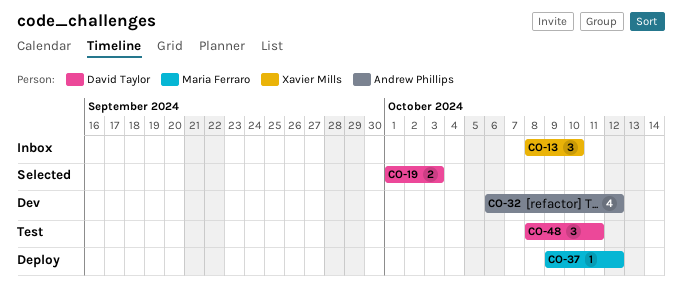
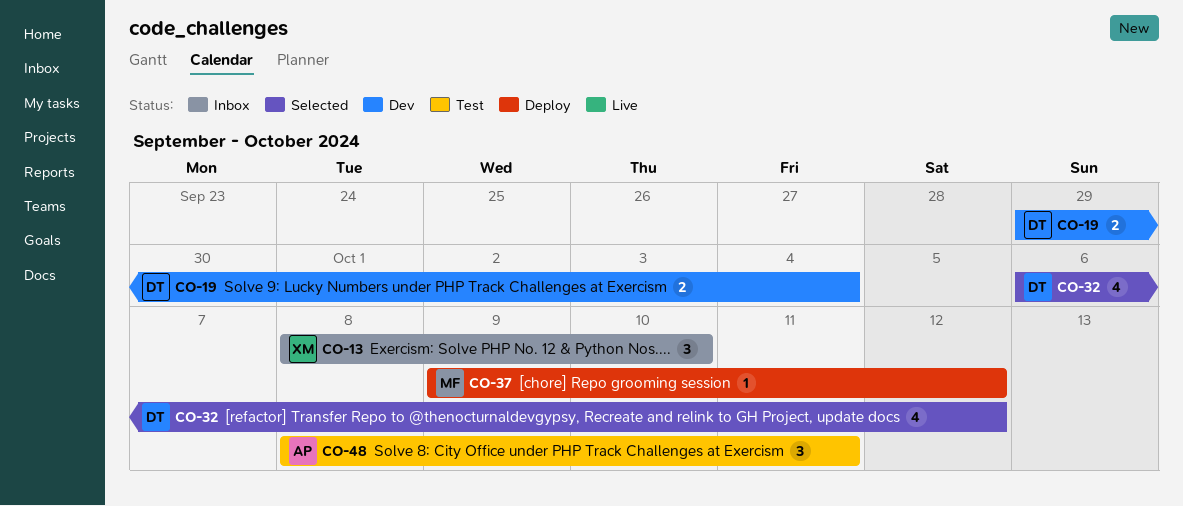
CO-19, status: Selected -> Dev
CO-19, start: Oct 1 -> Sep 29
CO-19, due: Oct 3 -> Oct 4
CO-32, status: Dev -> Selected
CO-32, owner: Andrew Phillips -> David Taylor
CO-48, owner: David Taylor -> Andrew Phillips

